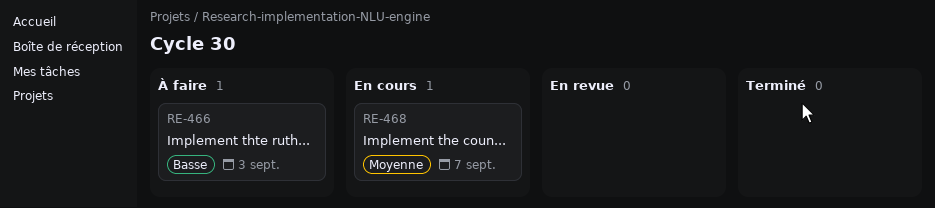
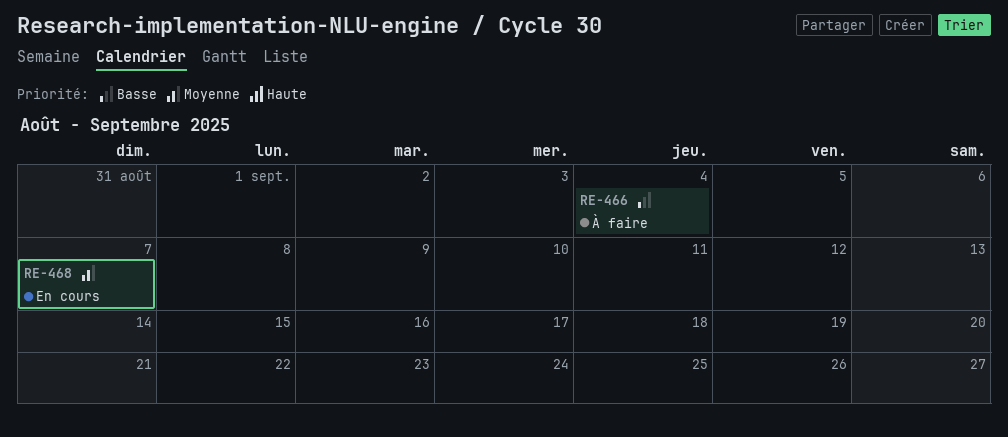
RE-466, due: Sep 3 -> Sep 4

